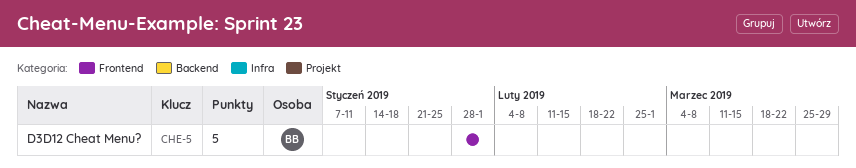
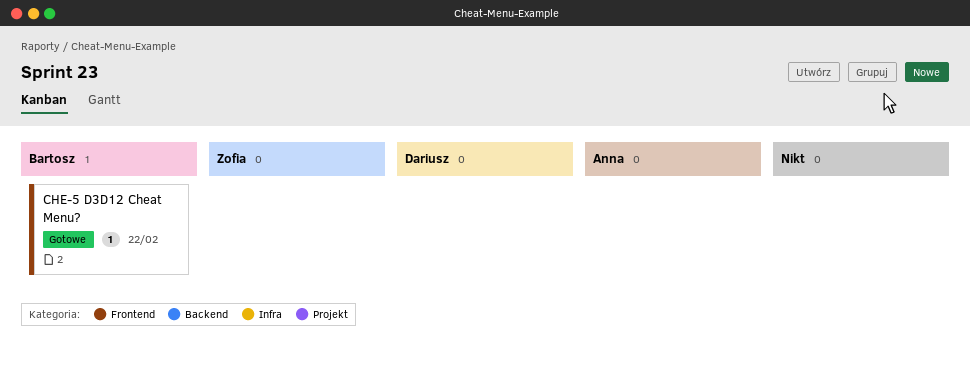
CHE-5, estimate: 5 -> 1
CHE-5, due: Feb 1 -> Feb 22

